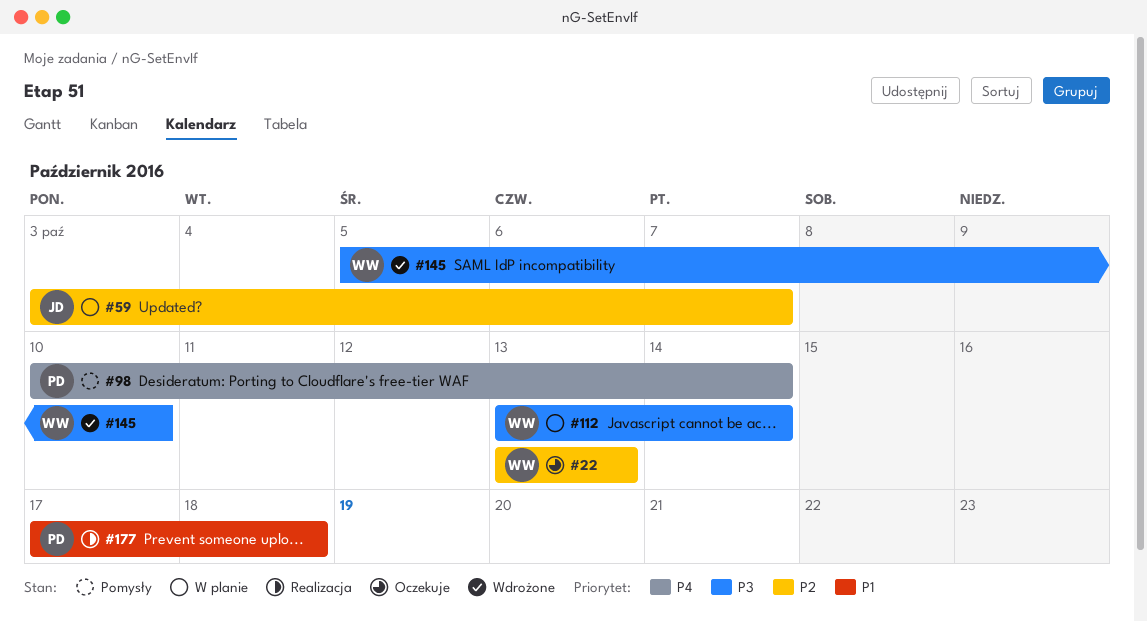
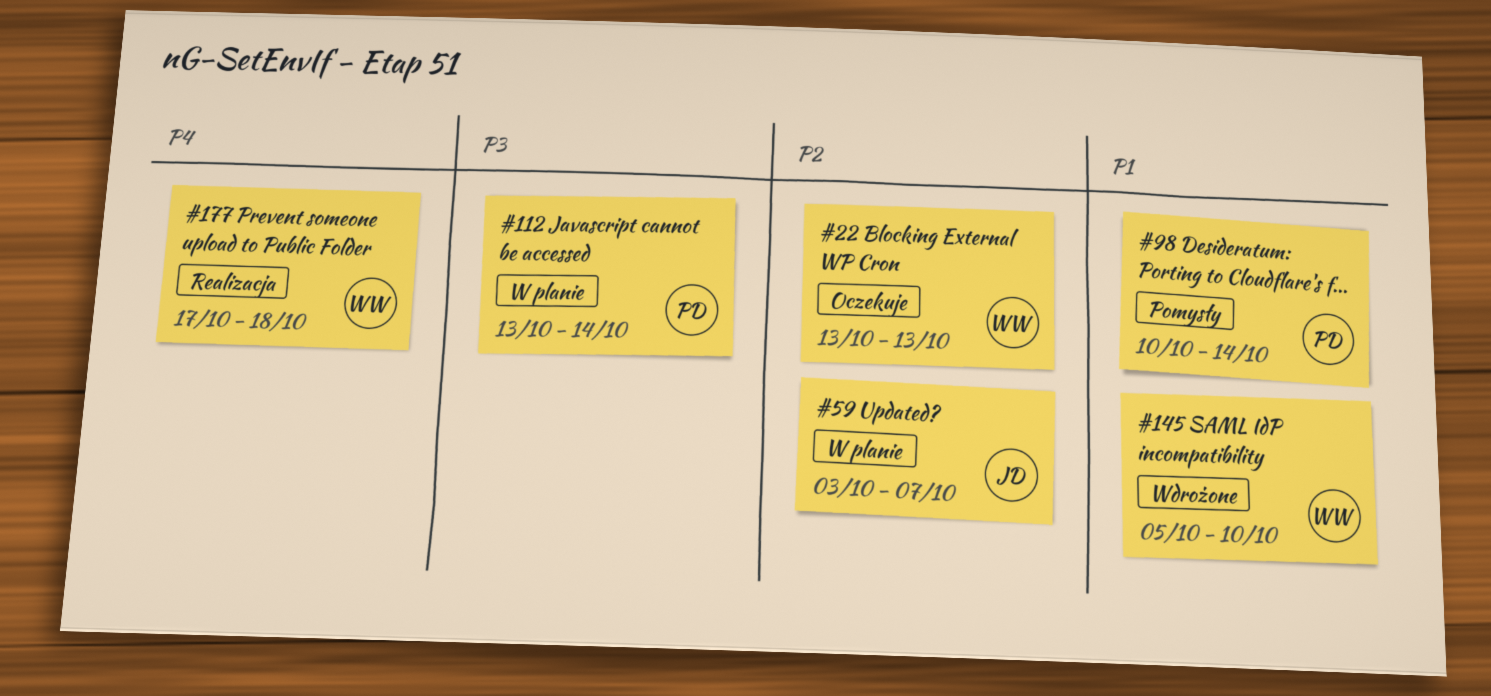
#98, priority: P4 -> P1
#112, owner: WW -> PD
#145, priority: P3 -> P1
#177, owner: PD -> WW
#177, priority: P1 -> P4

